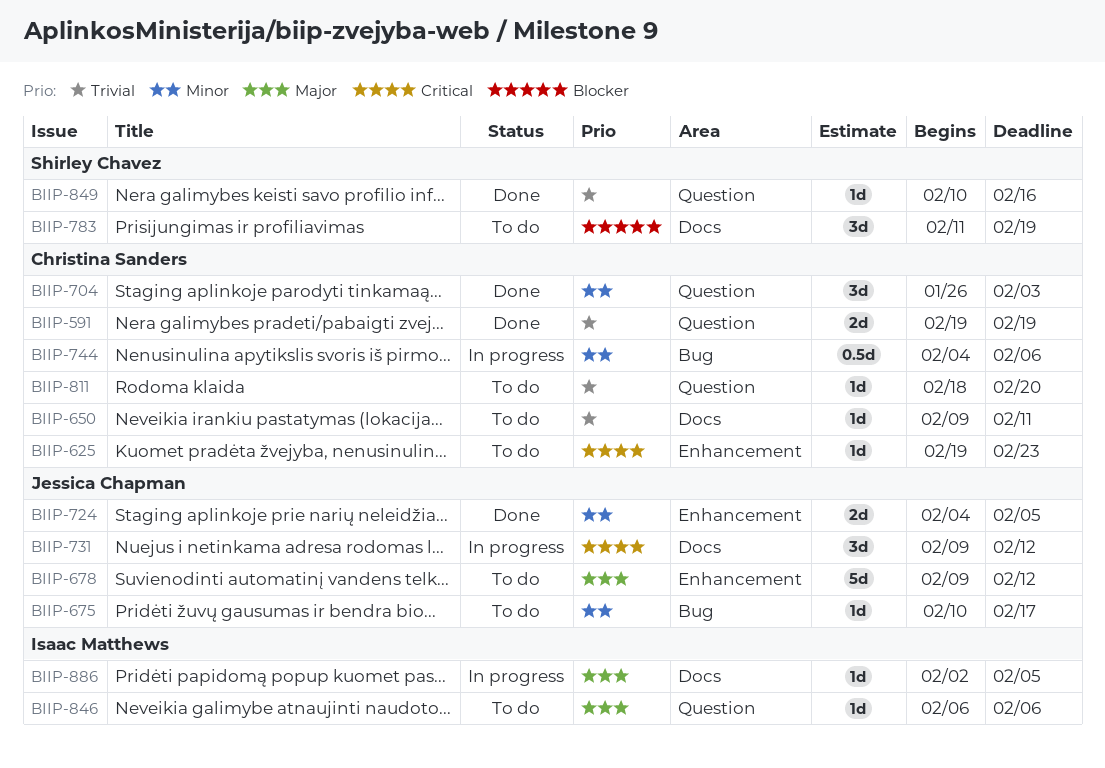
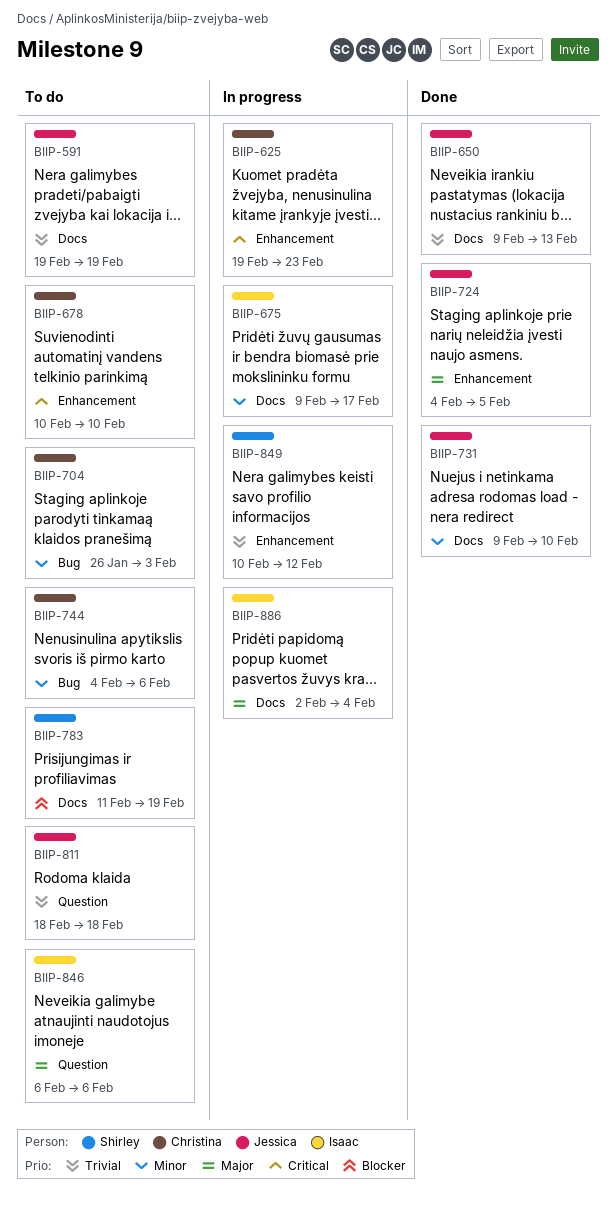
BIIP-591, status: Done -> To do
BIIP-591, owner: Christina Sanders -> Jessica Chapman
BIIP-591, label: Question -> Docs
BIIP-625, status: To do -> In progress
BIIP-650, status: To do -> Done
BIIP-650, owner: Christina Sanders -> Jessica Chapman
BIIP-650, due: Feb 11 -> Feb 13
BIIP-675, status: To do -> In progress
BIIP-675, owner: Jessica Chapman -> Isaac Matthews
BIIP-675, label: Bug -> Docs
BIIP-675, start: Feb 10 -> Feb 9
BIIP-678, owner: Jessica Chapman -> Christina Sanders
BIIP-678, priority: Major -> Critical
BIIP-678, start: Feb 9 -> Feb 10
BIIP-678, due: Feb 12 -> Feb 10
BIIP-704, status: Done -> To do
BIIP-704, label: Question -> Bug
BIIP-724, priority: Minor -> Major
BIIP-731, status: In progress -> Done
BIIP-731, priority: Critical -> Minor
BIIP-731, due: Feb 12 -> Feb 10
BIIP-744, status: In progress -> To do
BIIP-811, owner: Christina Sanders -> Jessica Chapman
BIIP-811, due: Feb 20 -> Feb 18
BIIP-849, status: Done -> In progress
BIIP-849, label: Question -> Enhancement
BIIP-849, due: Feb 16 -> Feb 12
BIIP-886, due: Feb 5 -> Feb 4

